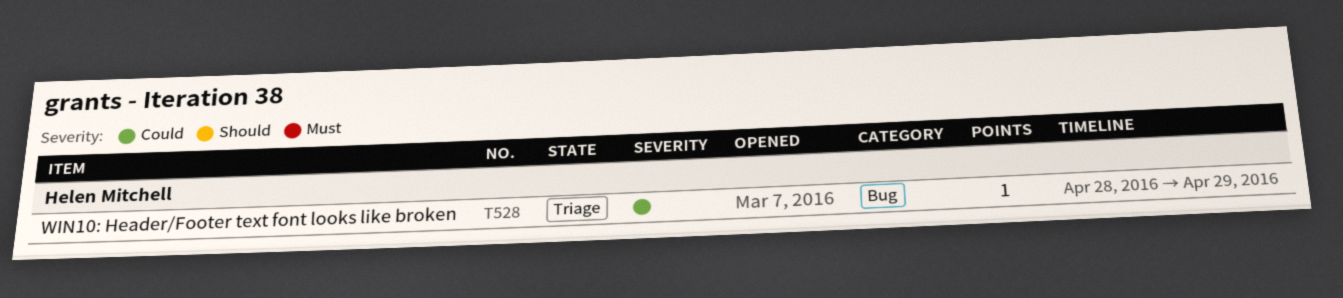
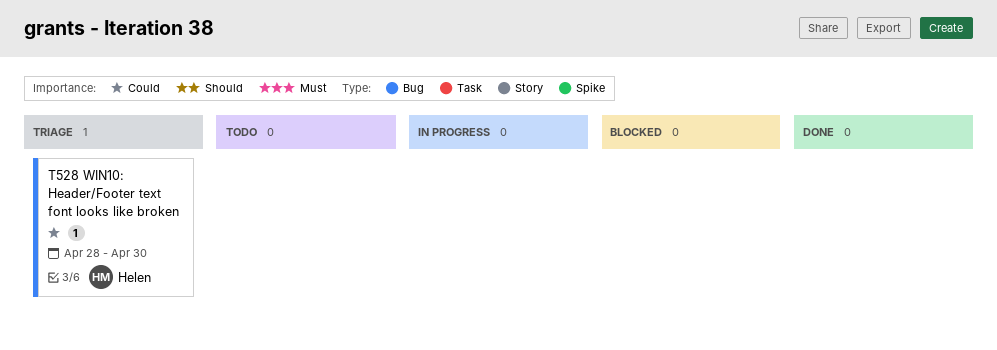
T528, due: Apr 29 -> Apr 30

